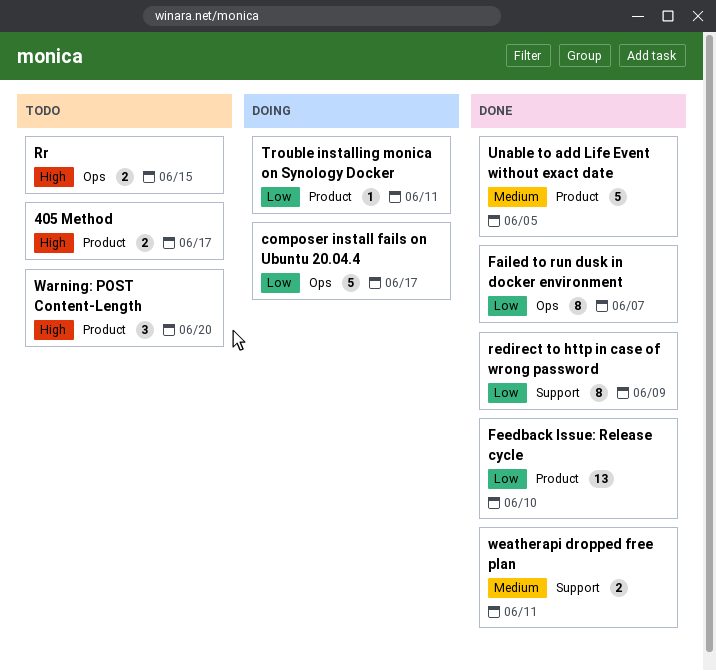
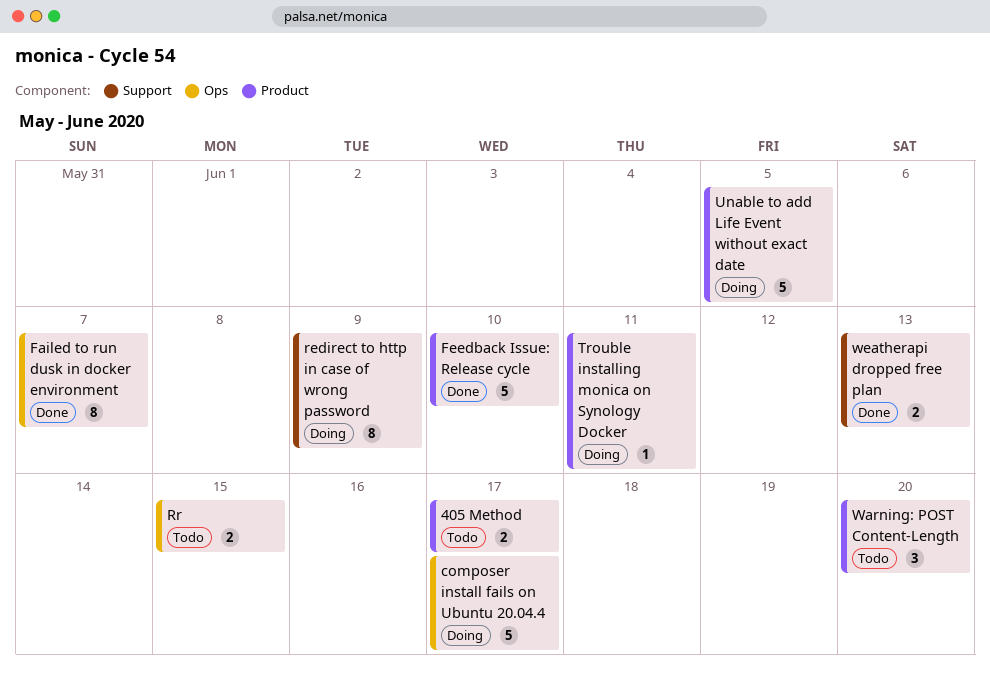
Feedback Issue: Release cycle, estimate: 13 -> 5
redirect to http in case of wrong password, status: Done -> Doing
Unable to add Life Event without exact date, status: Done -> Doing
weatherapi dropped free plan, due: Jun 11 -> Jun 13

